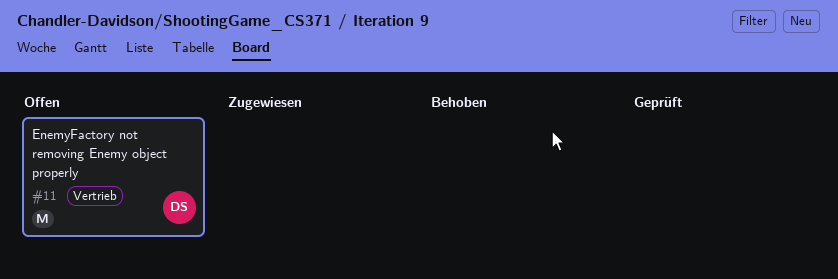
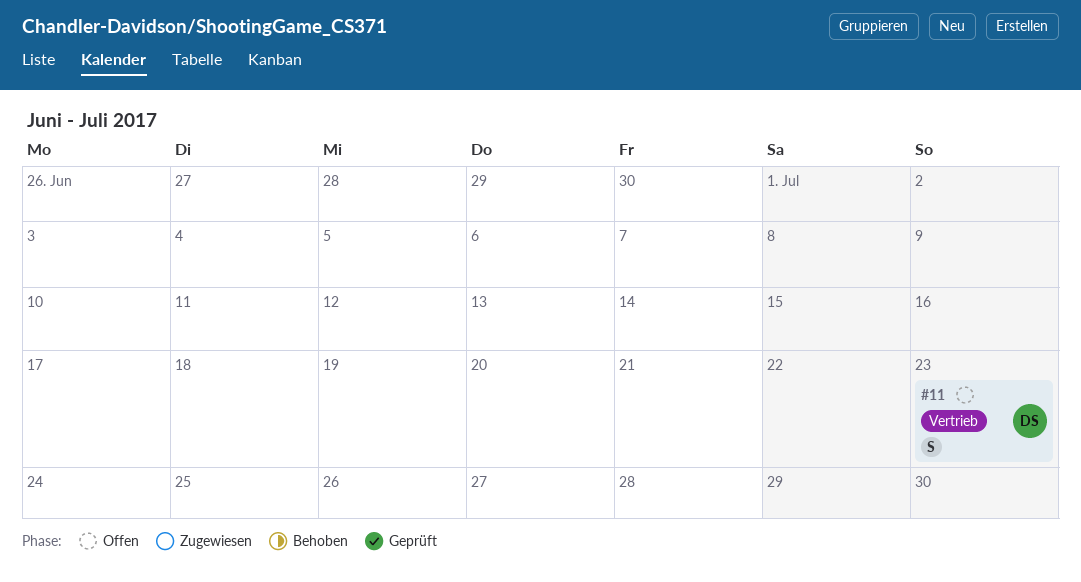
#11, estimate: M -> S

